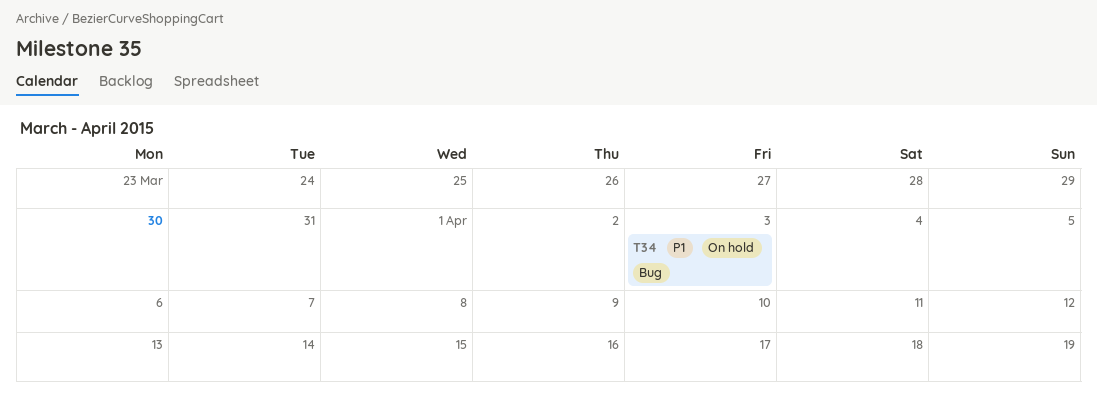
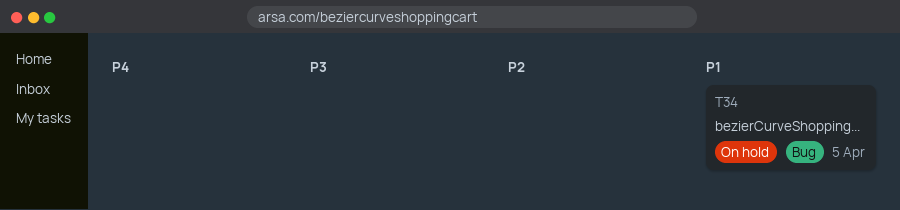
T34, due: Apr 3 -> Apr 5

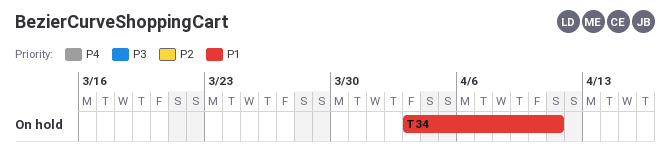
T34, due: Apr 5 -> Apr 11

